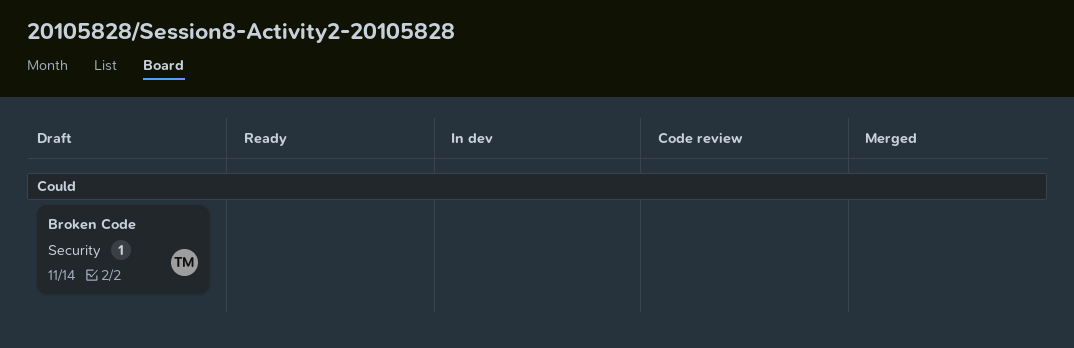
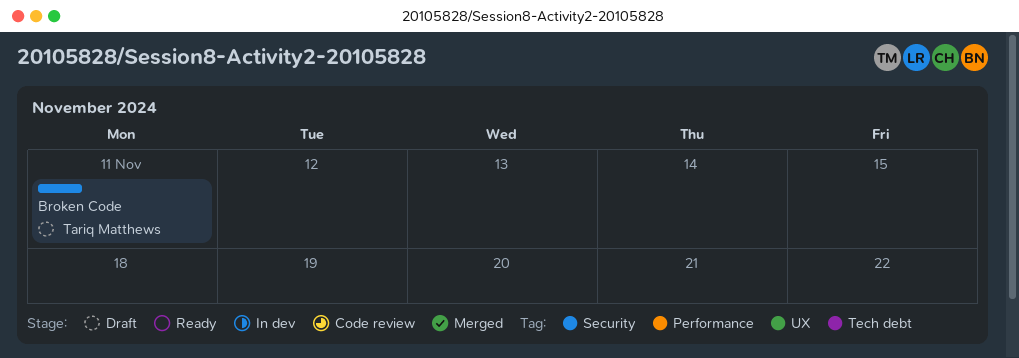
Broken Code, due: Nov 14 -> Nov 11

